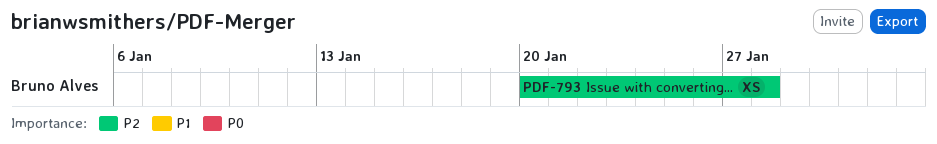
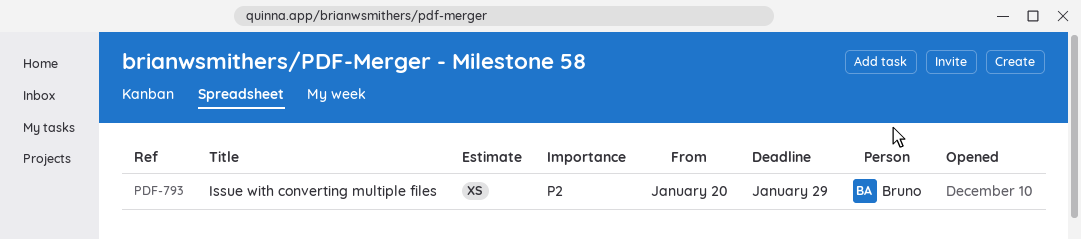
PDF-793, due: Jan 28 -> Jan 29

